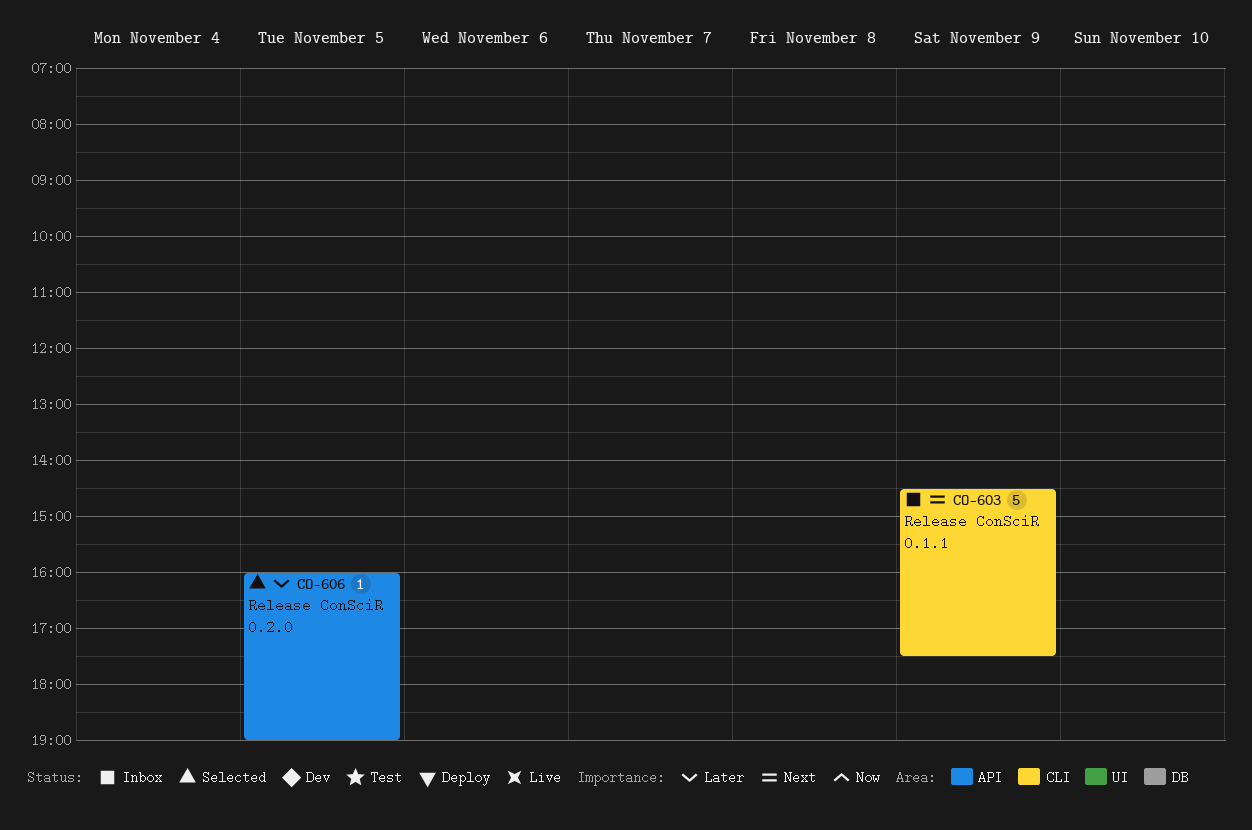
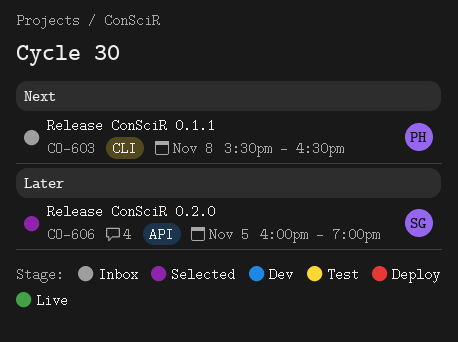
CO-603, day: Nov 9 -> Nov 8
CO-603, begins: 14:30 -> 15:30
CO-603, ends: 17:30 -> 16:30

